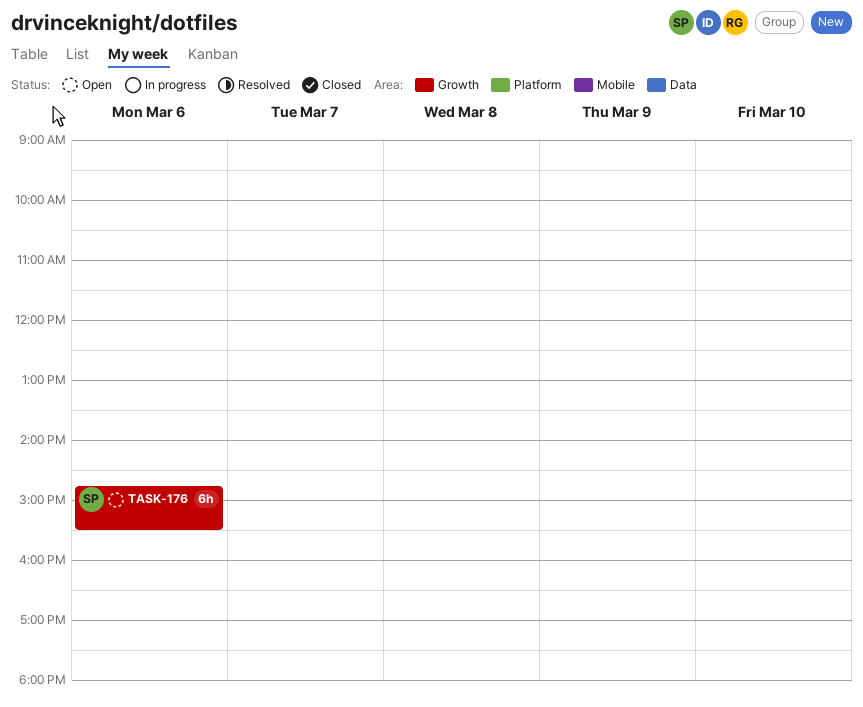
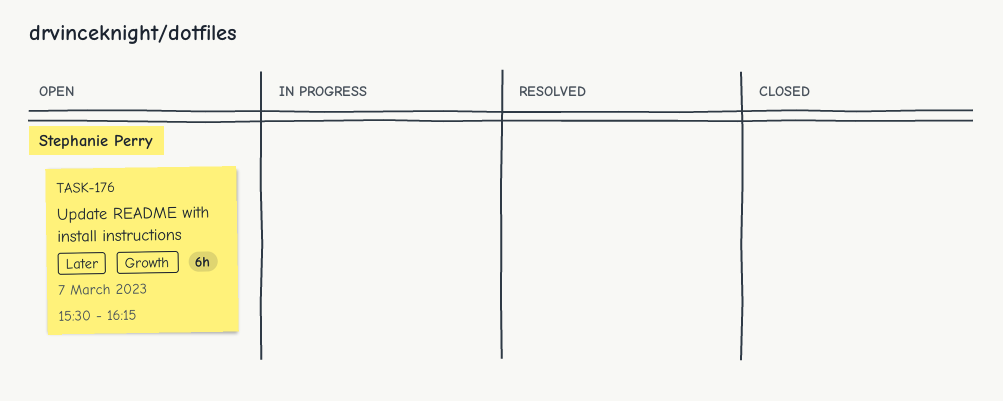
TASK-176, day: Mar 6 -> Mar 7
TASK-176, begins: 14:45 -> 15:30
TASK-176, ends: 15:30 -> 16:15

